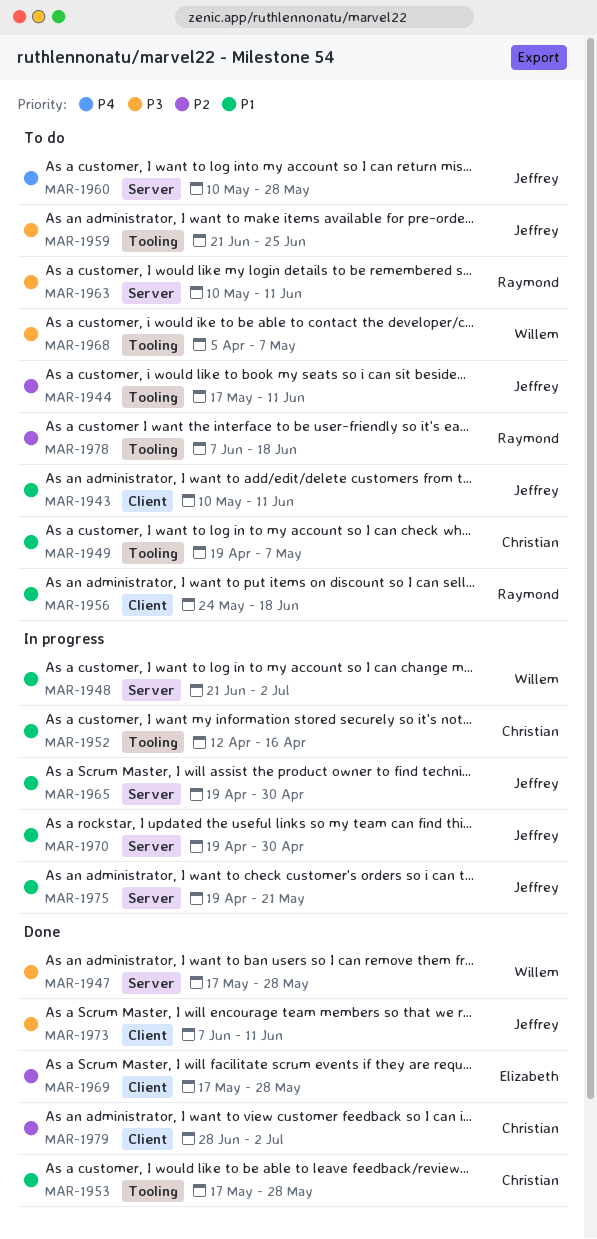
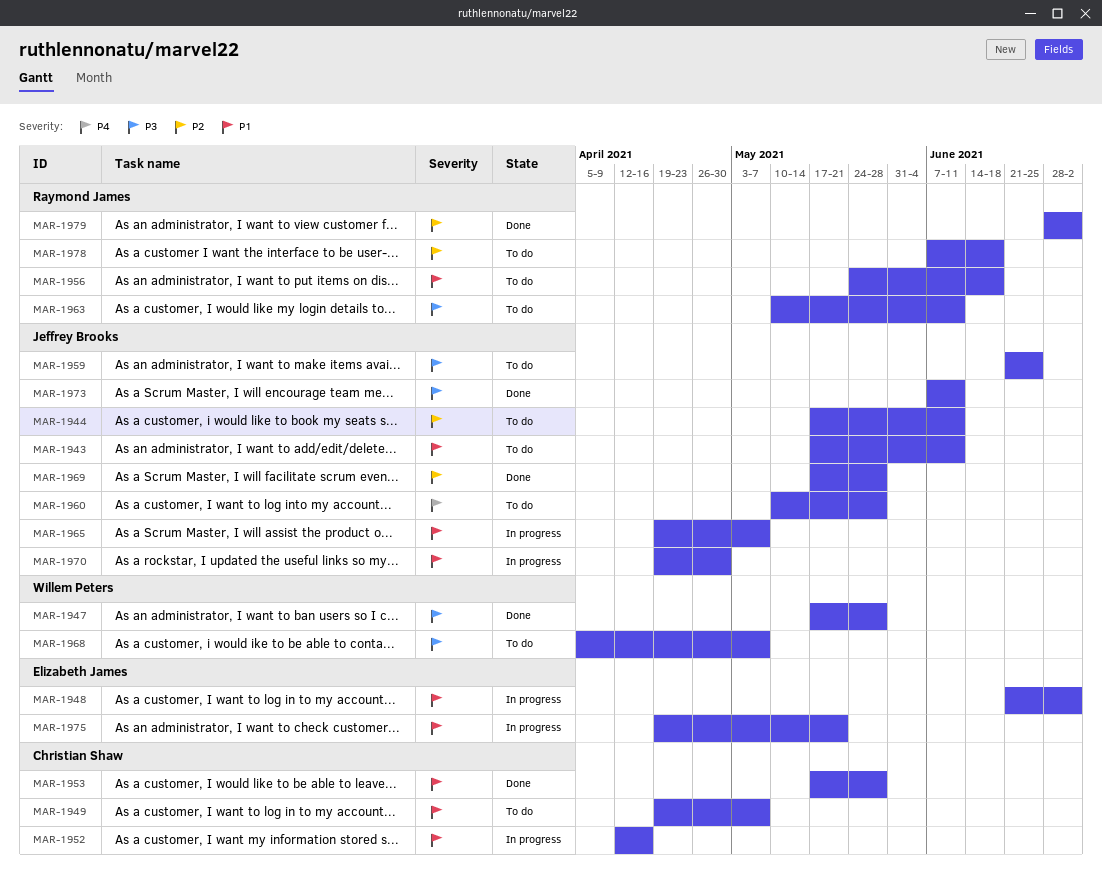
MAR-1943, start: May 10 -> May 17
MAR-1948, owner: Willem Peters -> Elizabeth James
MAR-1965, due: Apr 30 -> May 7
MAR-1969, owner: Elizabeth James -> Jeffrey Brooks
MAR-1975, owner: Jeffrey Brooks -> Elizabeth James
MAR-1979, owner: Christian Shaw -> Raymond James

